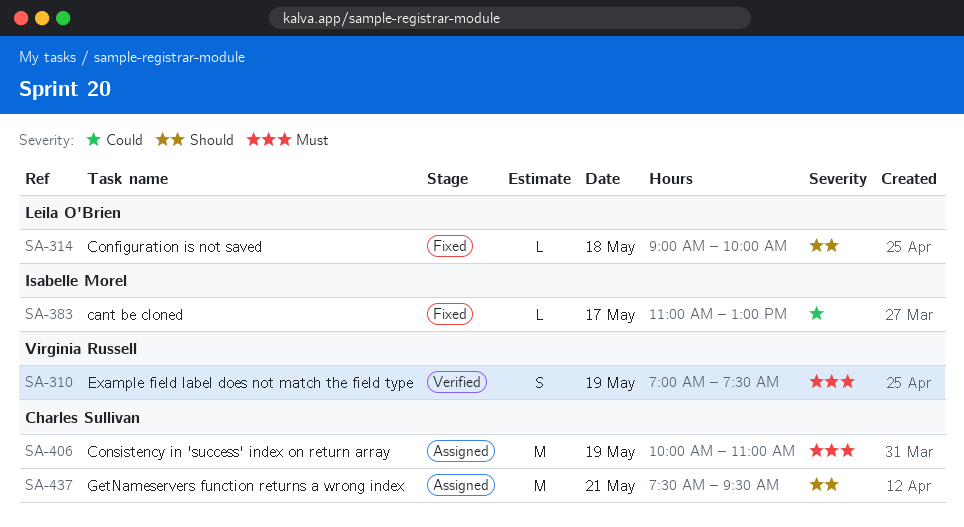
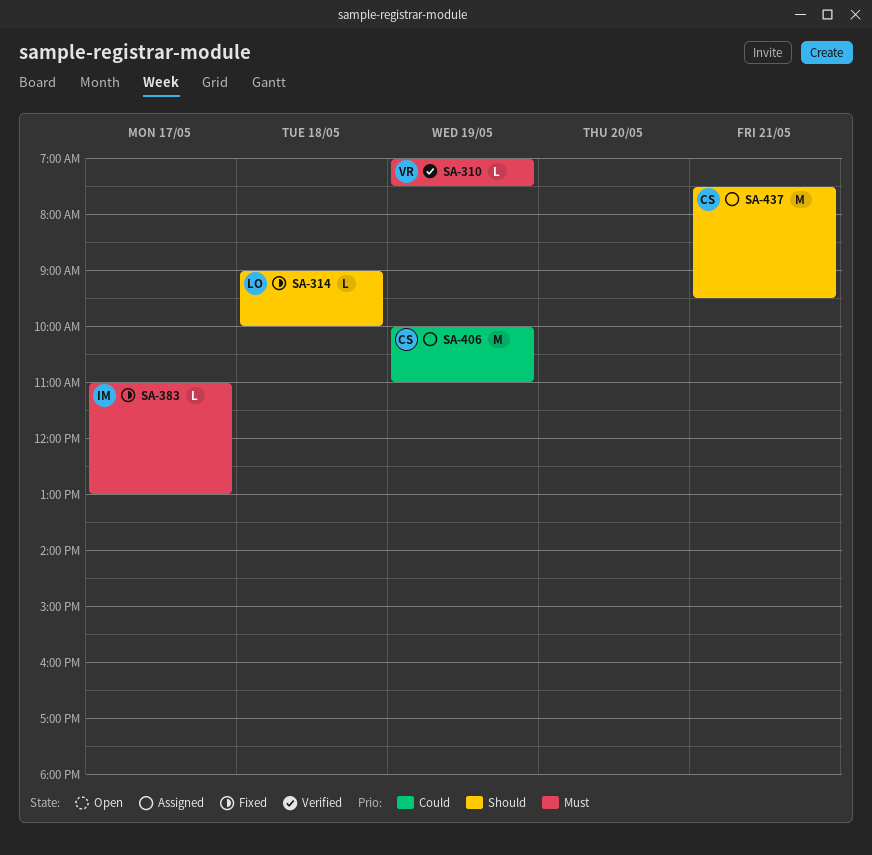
SA-310, estimate: S -> L
SA-383, priority: Could -> Must
SA-406, priority: Must -> Could

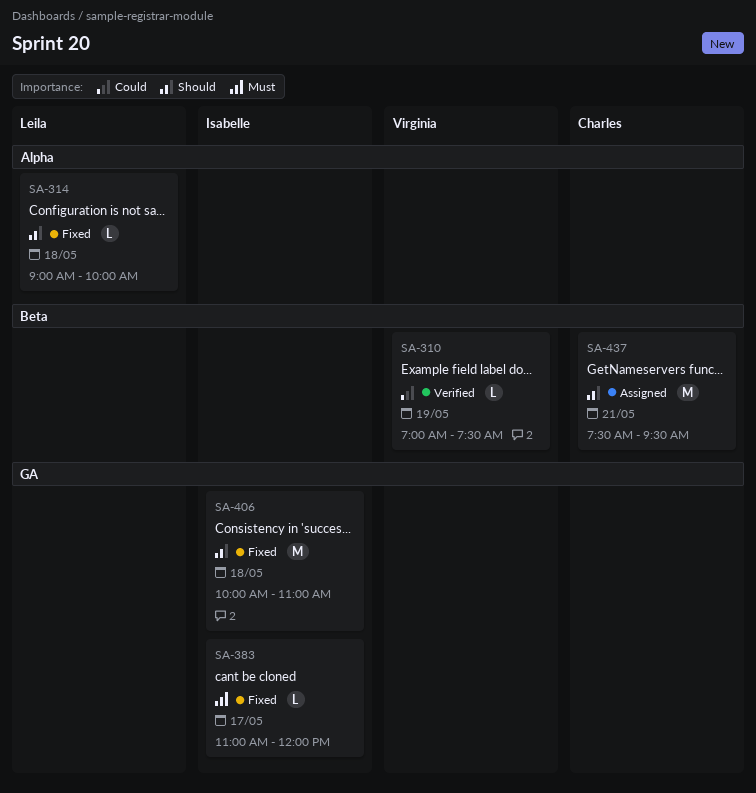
SA-310, priority: Must -> Could
SA-383, ends: 13:00 -> 12:00
SA-406, status: Assigned -> Fixed
SA-406, owner: Charles -> Isabelle
SA-406, priority: Could -> Should
SA-406, day: May 19 -> May 18

